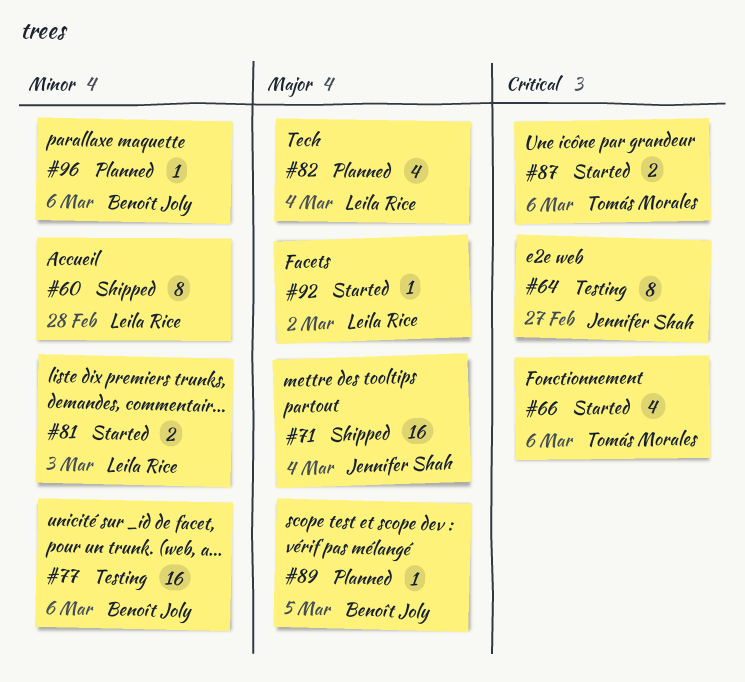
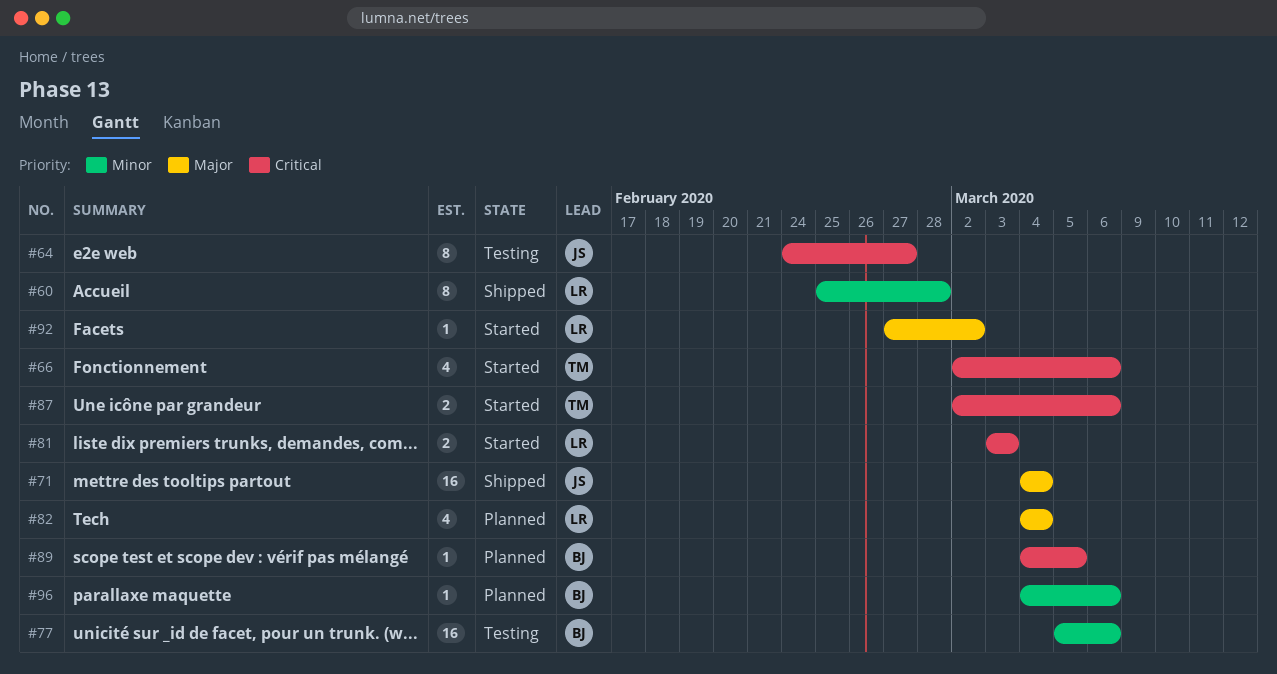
#81, priority: Minor -> Critical
#89, priority: Major -> Critical

